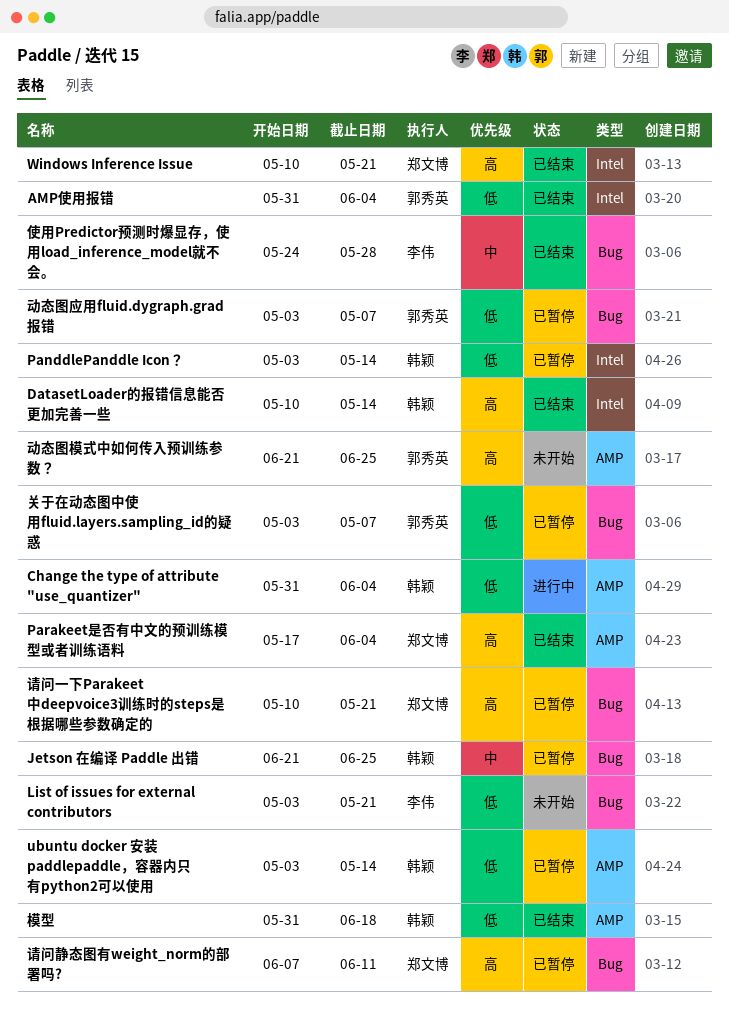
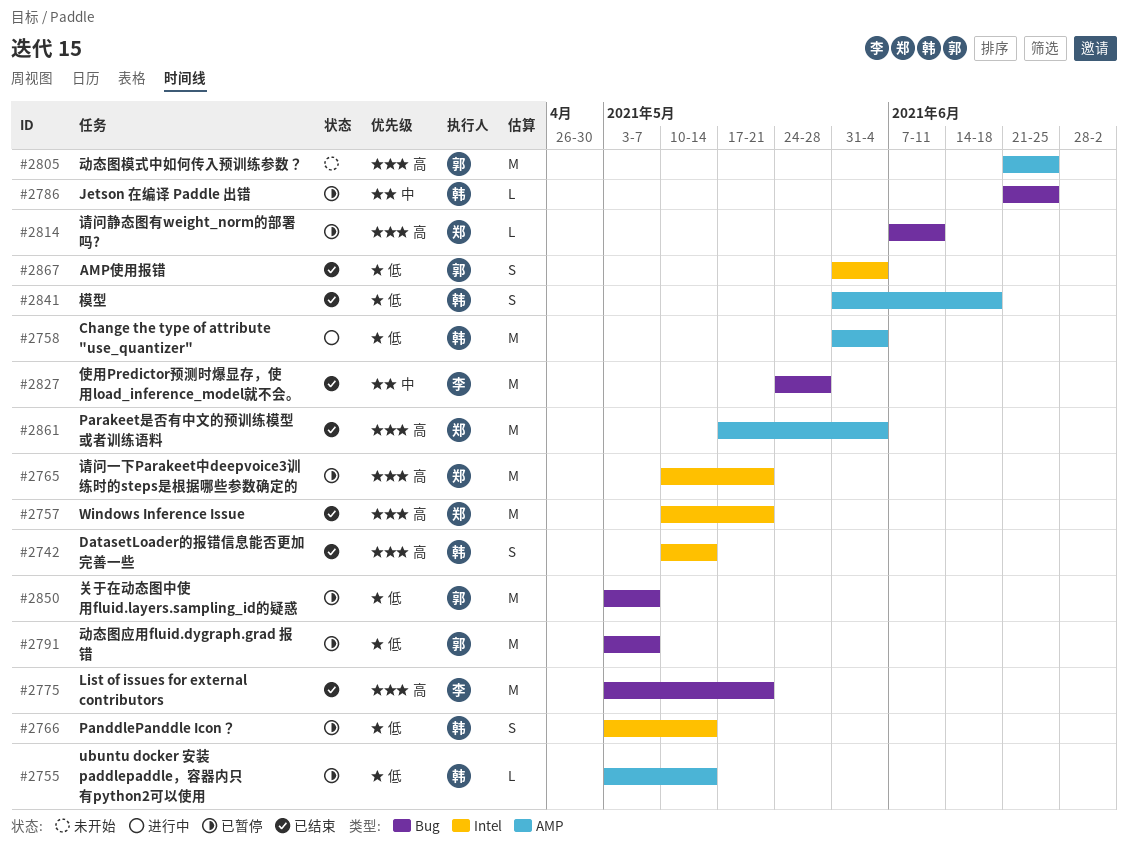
List of issues for external contributors, status: 未开始 -> 已结束
List of issues for external contributors, priority: 低 -> 高
请问一下Parakeet中deepvoice3训练时的steps是根据哪些参数确定的, label: Bug -> Intel

